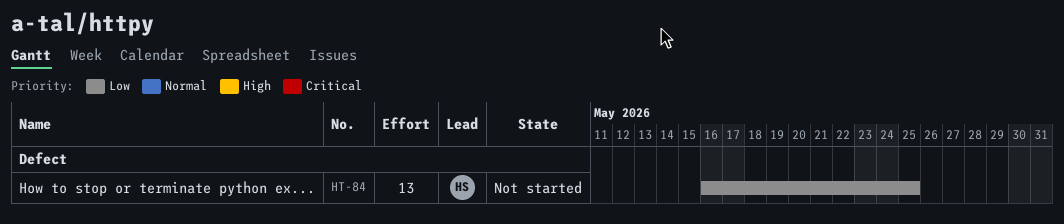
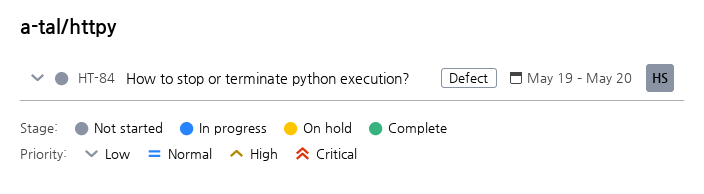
HT-84, start: May 16 -> May 19
HT-84, due: May 25 -> May 20

